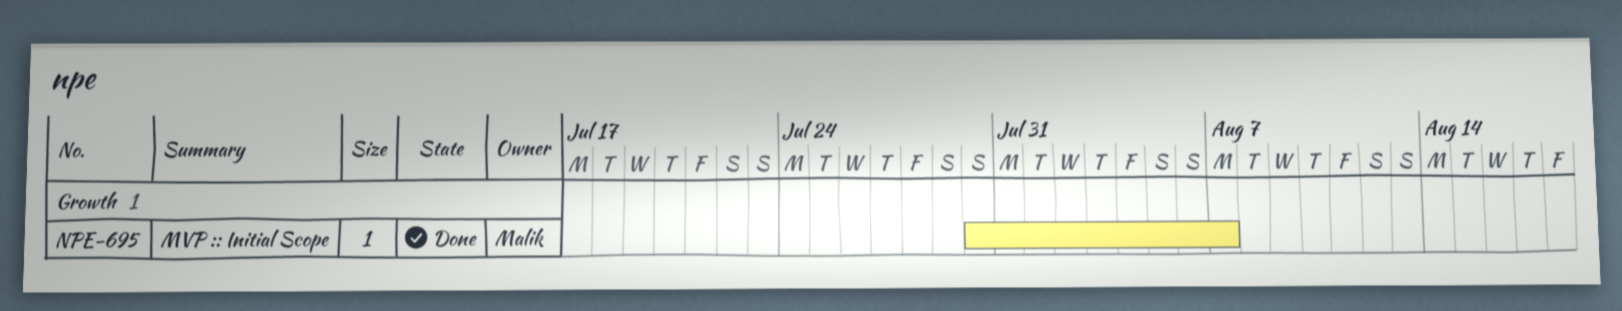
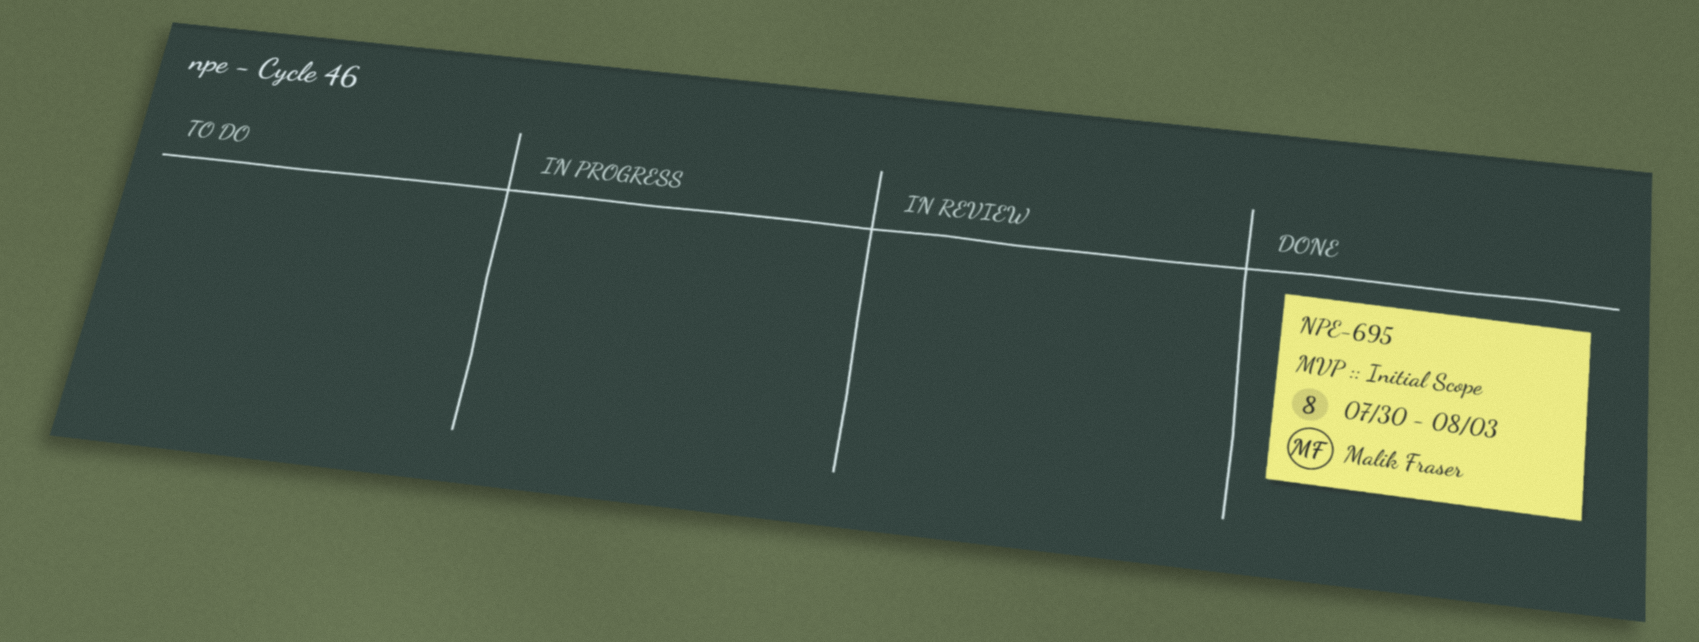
NPE-695, estimate: 1 -> 8
NPE-695, due: Aug 7 -> Aug 3

